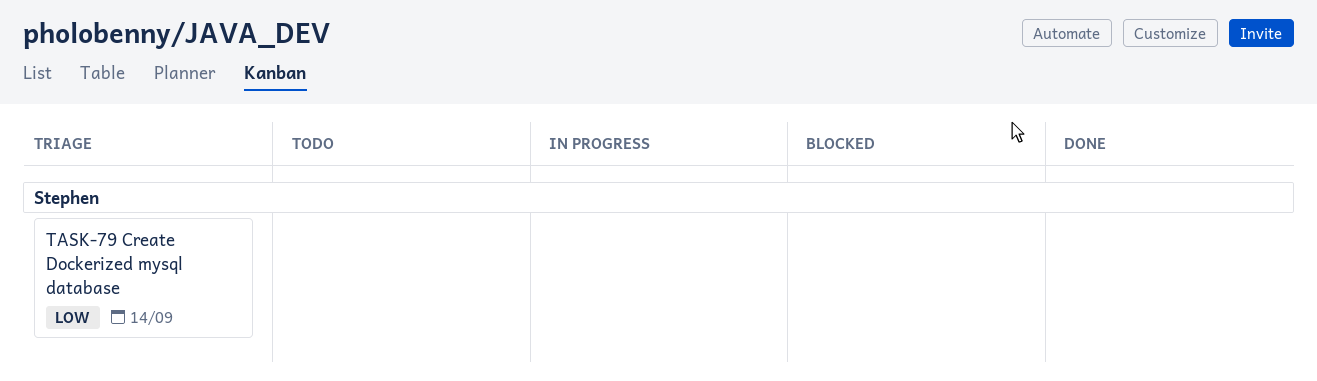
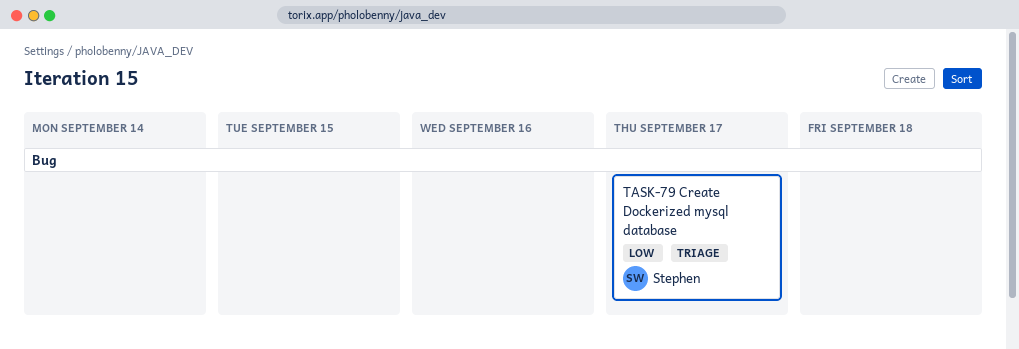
TASK-79, due: Sep 14 -> Sep 17

